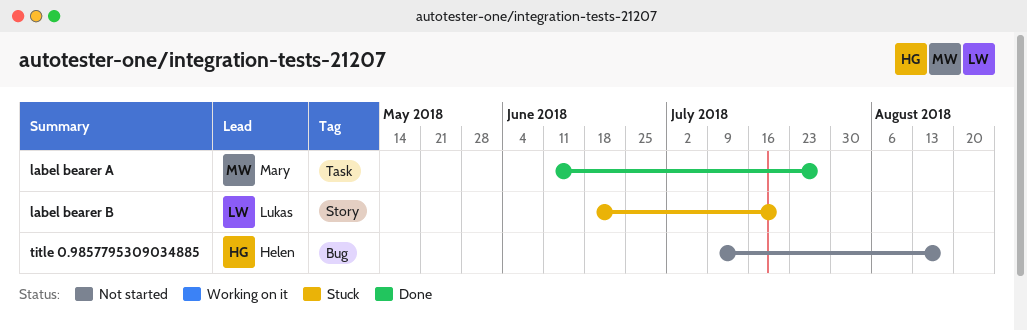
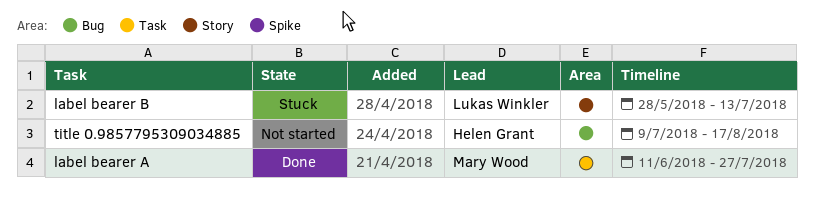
label bearer B, start: Jun 18 -> May 28
label bearer B, due: Jul 20 -> Jul 13

